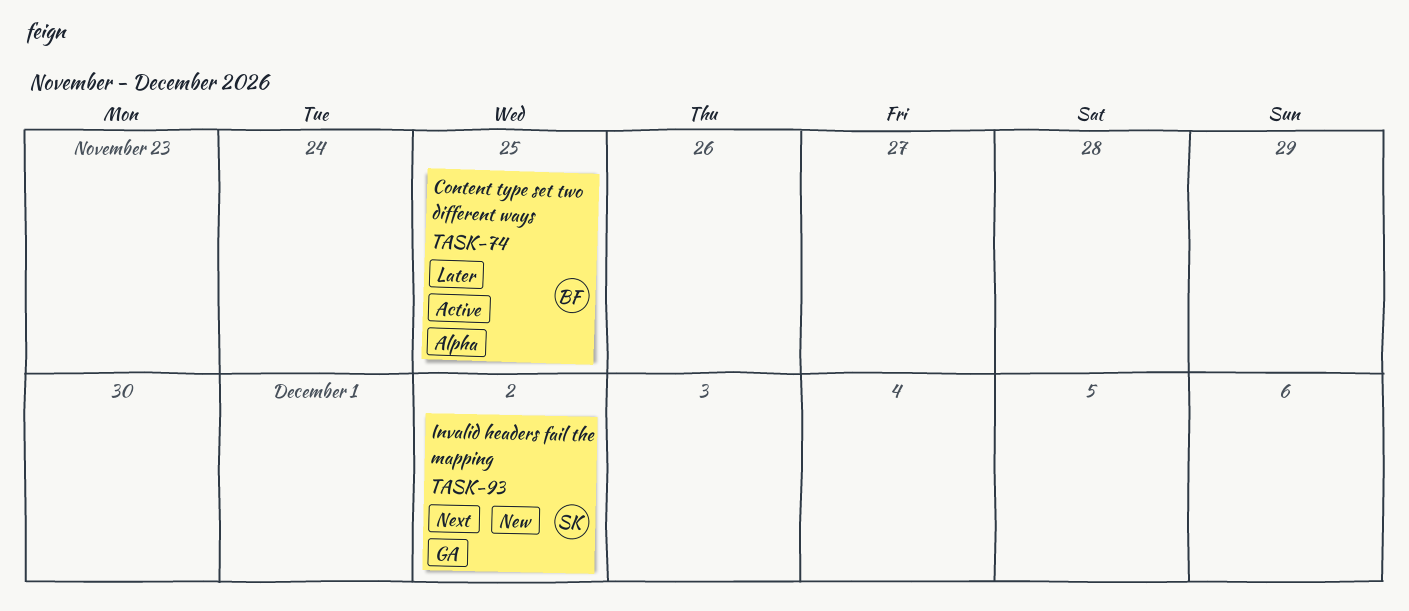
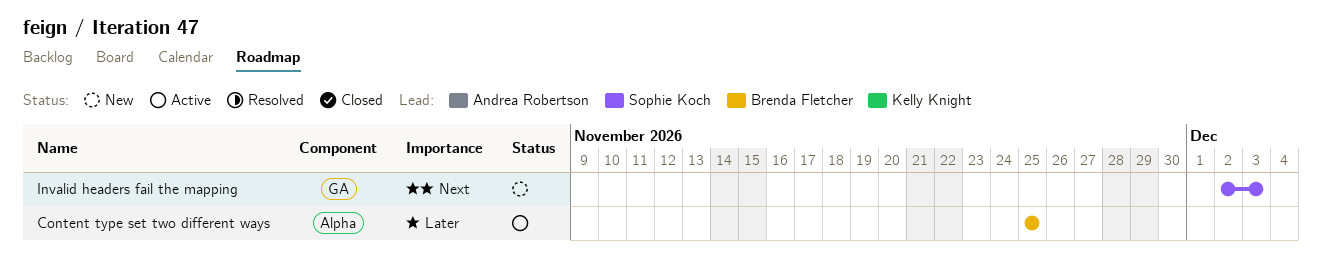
Invalid headers fail the mapping, due: Dec 2 -> Dec 3

